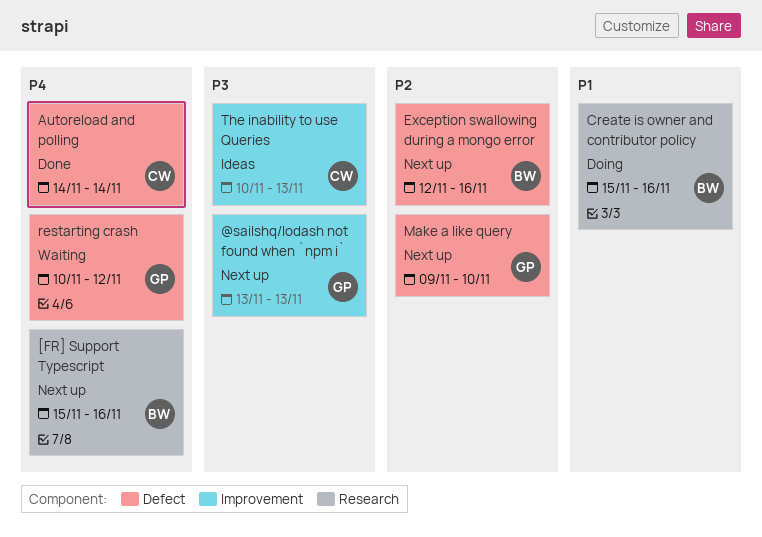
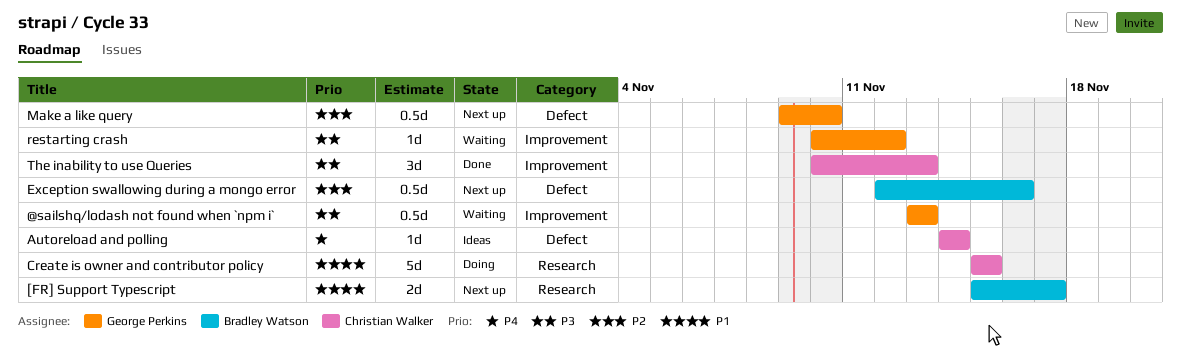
@sailshq/lodash not found when `npm i`, status: Next up -> Waiting
[FR] Support Typescript, priority: P4 -> P1
[FR] Support Typescript, due: Nov 16 -> Nov 17
Autoreload and polling, status: Done -> Ideas
Create is owner and contributor policy, owner: Bradley Watson -> Christian Walker
Create is owner and contributor policy, due: Nov 16 -> Nov 15
restarting crash, priority: P4 -> P3
restarting crash, label: Defect -> Improvement
The inability to use Queries, status: Ideas -> Done

